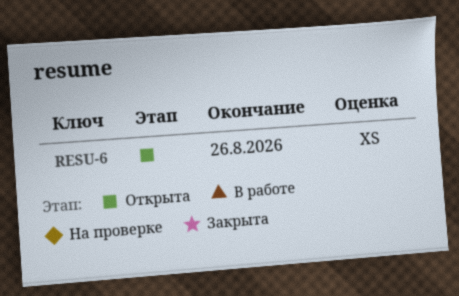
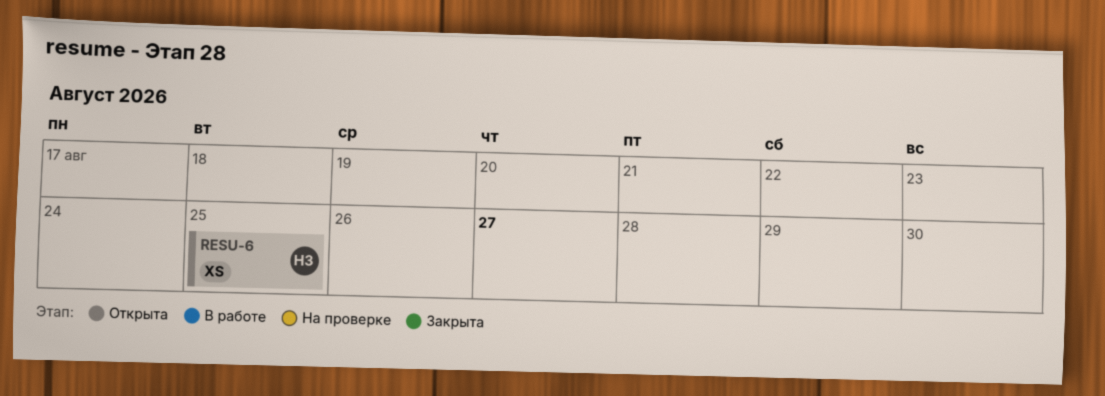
RESU-6, due: Aug 26 -> Aug 25

